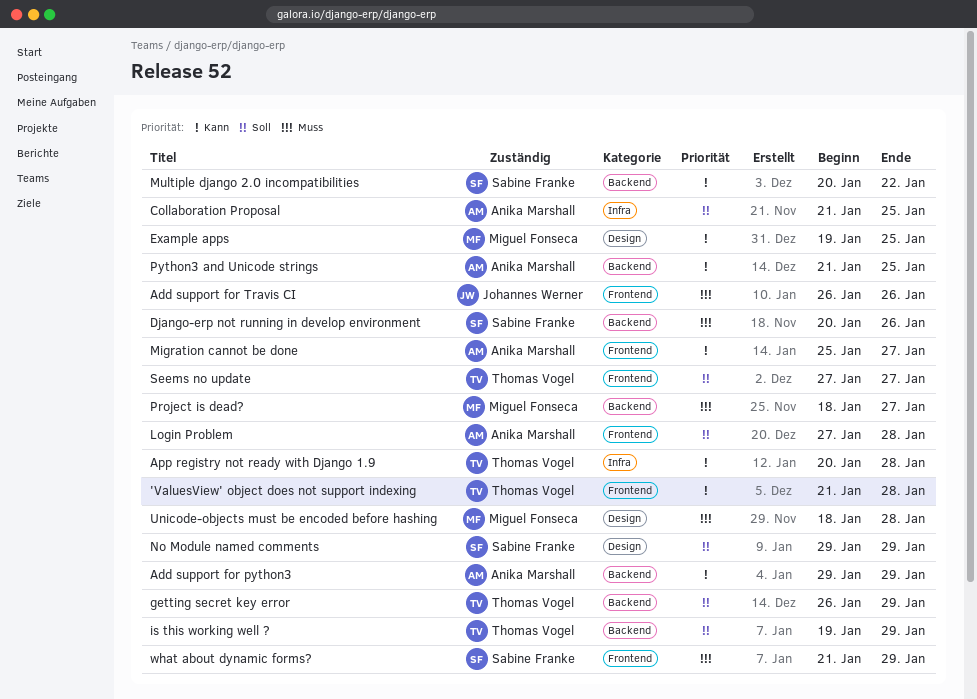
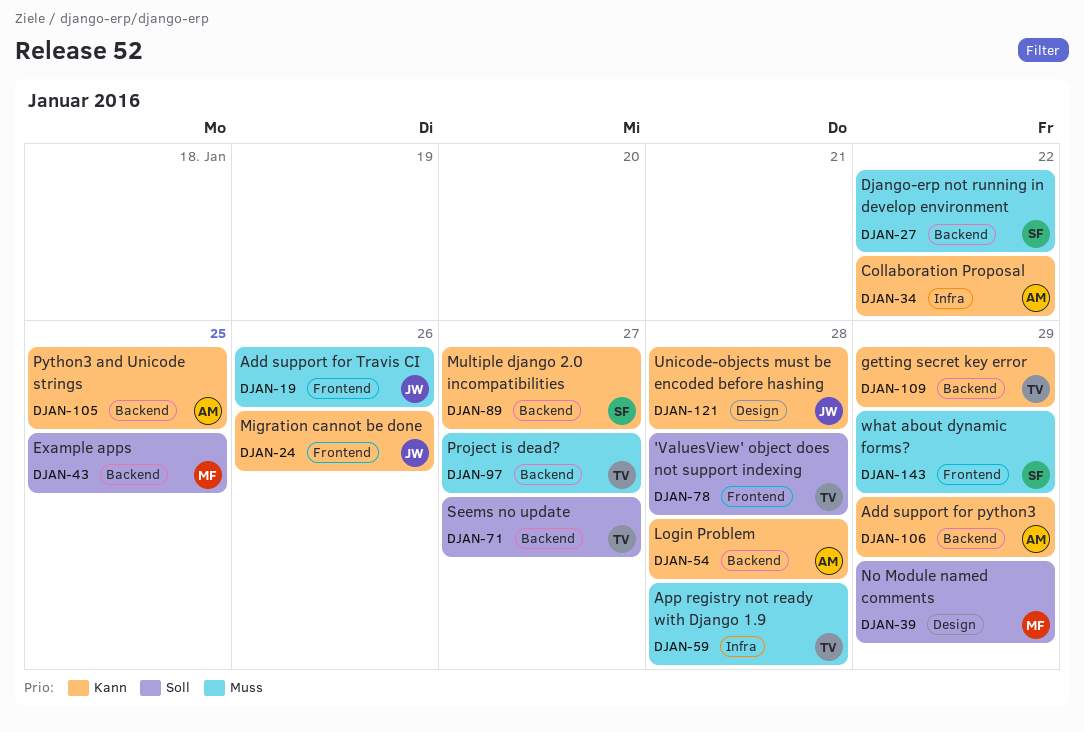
'ValuesView' object does not support indexing, priority: Kann -> Soll
App registry not ready with Django 1.9, priority: Kann -> Muss
Collaboration Proposal, priority: Soll -> Kann
Collaboration Proposal, due: Jan 25 -> Jan 22
Django-erp not running in develop environment, due: Jan 26 -> Jan 22
Example apps, priority: Kann -> Soll
Example apps, label: Design -> Backend
getting secret key error, priority: Soll -> Kann
is this working well ?: present -> none
Login Problem, priority: Soll -> Kann
Login Problem, label: Frontend -> Backend
Migration cannot be done, owner: Anika Marshall -> Johannes Werner
Migration cannot be done, due: Jan 27 -> Jan 26
Multiple django 2.0 incompatibilities, due: Jan 22 -> Jan 27
No Module named comments, owner: Sabine Franke -> Miguel Fonseca
Project is dead?, owner: Miguel Fonseca -> Thomas Vogel
Seems no update, label: Frontend -> Backend
Unicode-objects must be encoded before hashing, owner: Miguel Fonseca -> Johannes Werner
Unicode-objects must be encoded before hashing, priority: Muss -> Kann

